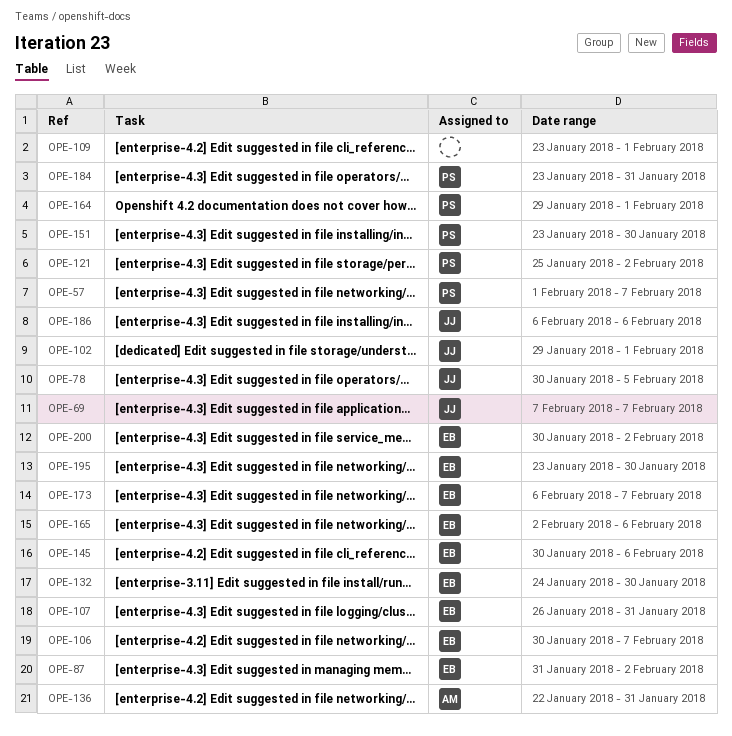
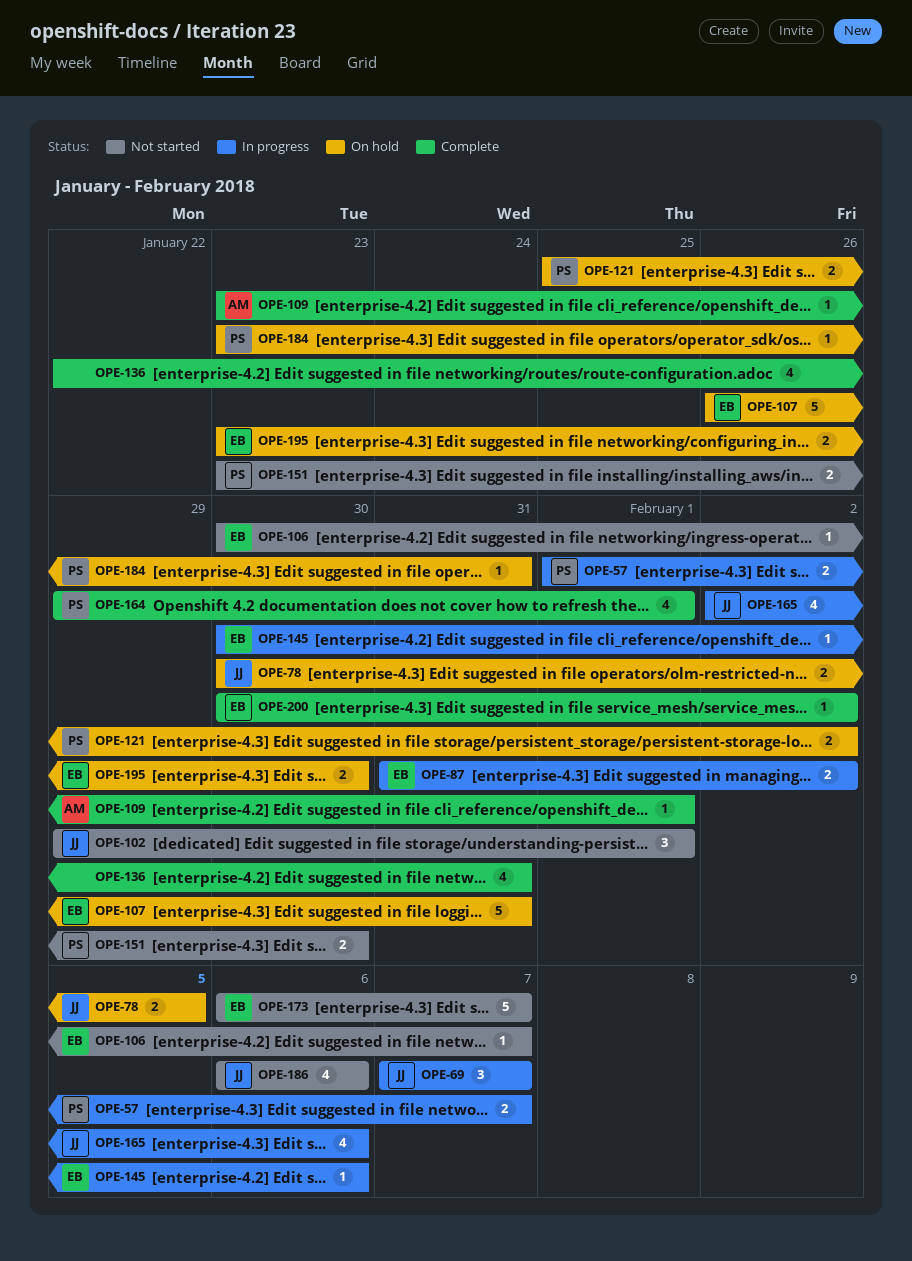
OPE-109, owner: none -> AM
OPE-132: present -> none
OPE-136, owner: AM -> none
OPE-165, owner: EB -> JJ

